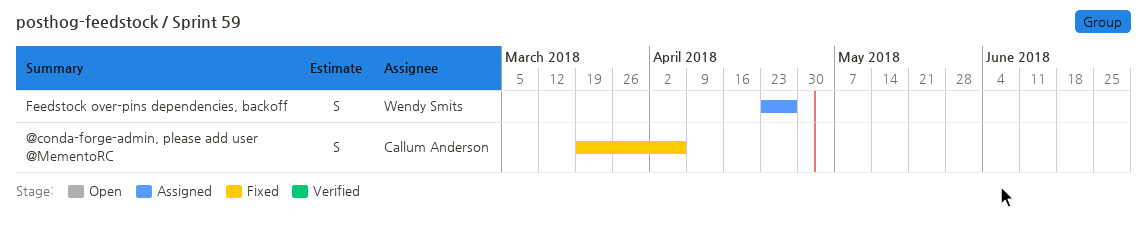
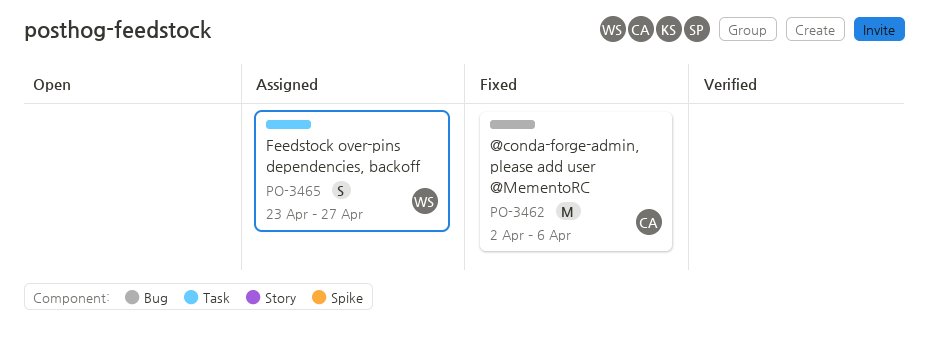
@conda-forge-admin, please add user @MementoRC, estimate: S -> M
@conda-forge-admin, please add user @MementoRC, start: Mar 19 -> Apr 2

